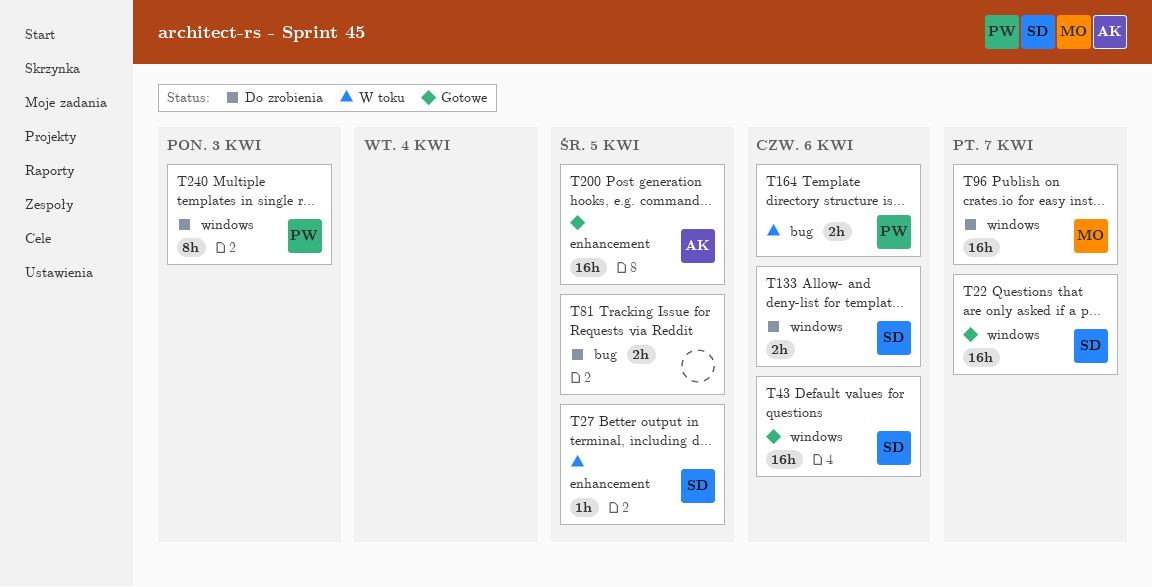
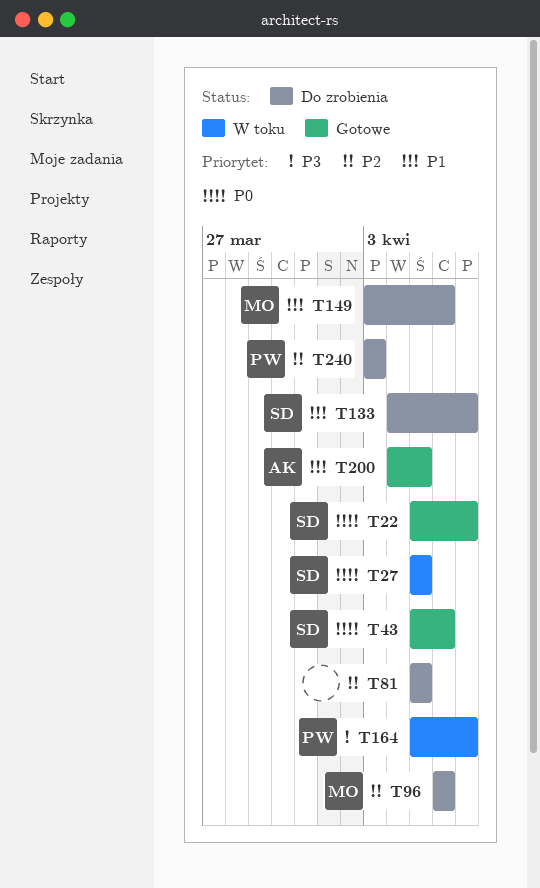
T96, due: Apr 7 -> Apr 6
T133, due: Apr 6 -> Apr 7
T149: none -> present
T164, due: Apr 6 -> Apr 7

